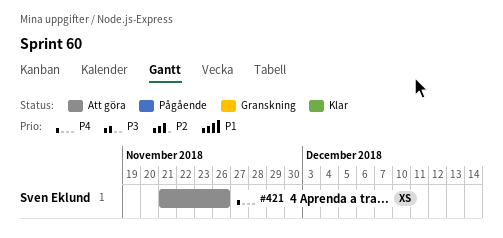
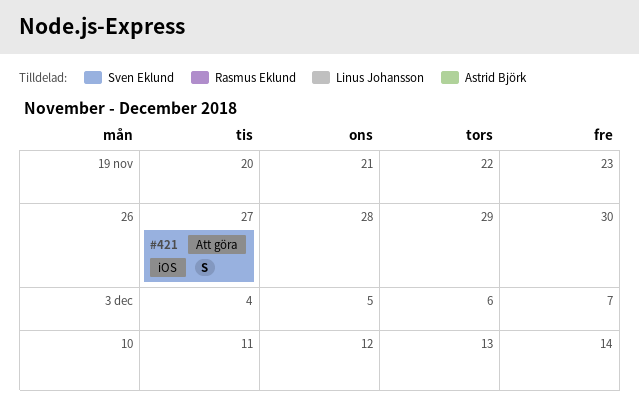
#421, estimate: XS -> S
#421, due: Nov 26 -> Nov 27

